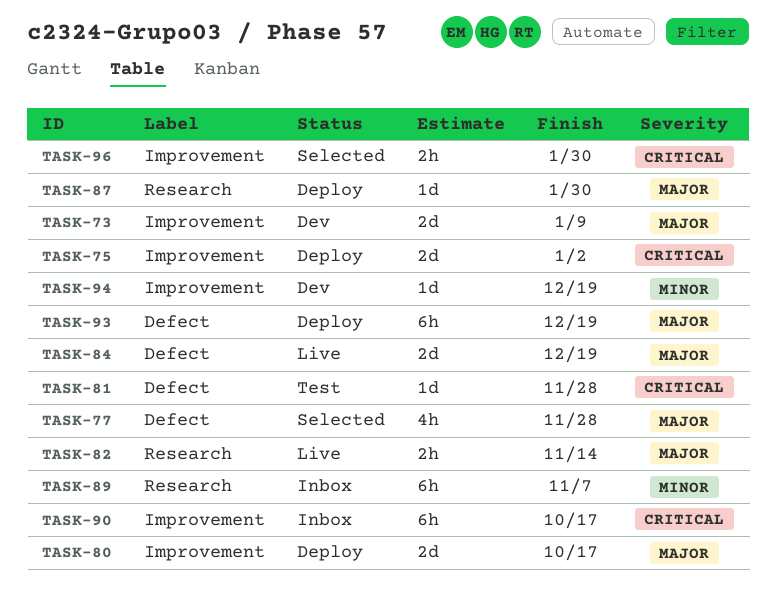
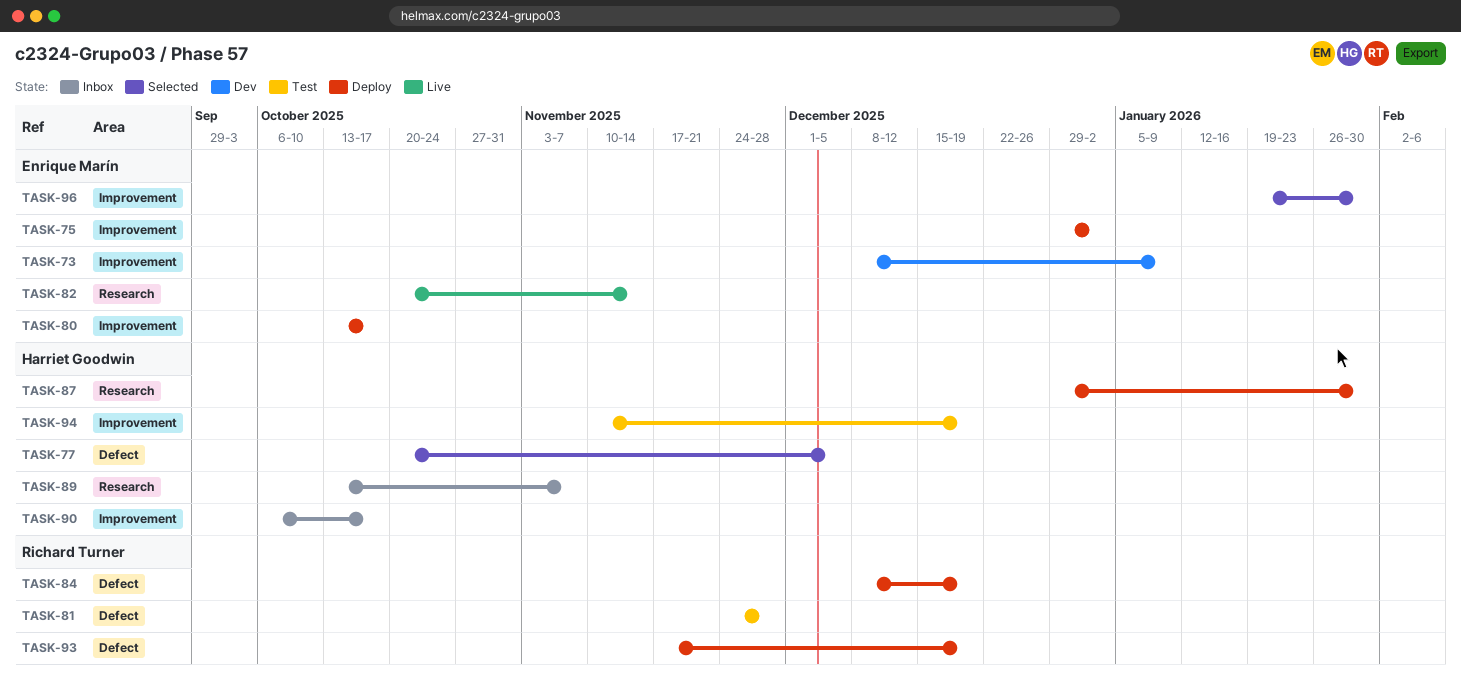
TASK-77, due: Nov 28 -> Dec 5
TASK-84, status: Live -> Deploy
TASK-94, status: Dev -> Test

